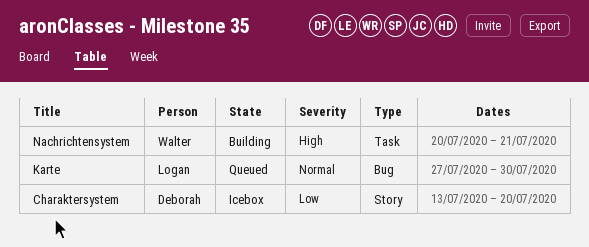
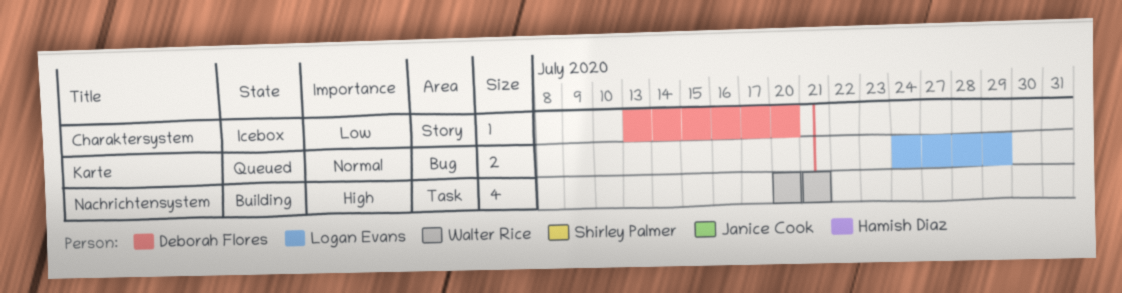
Karte, start: Jul 27 -> Jul 24
Karte, due: Jul 30 -> Jul 29

